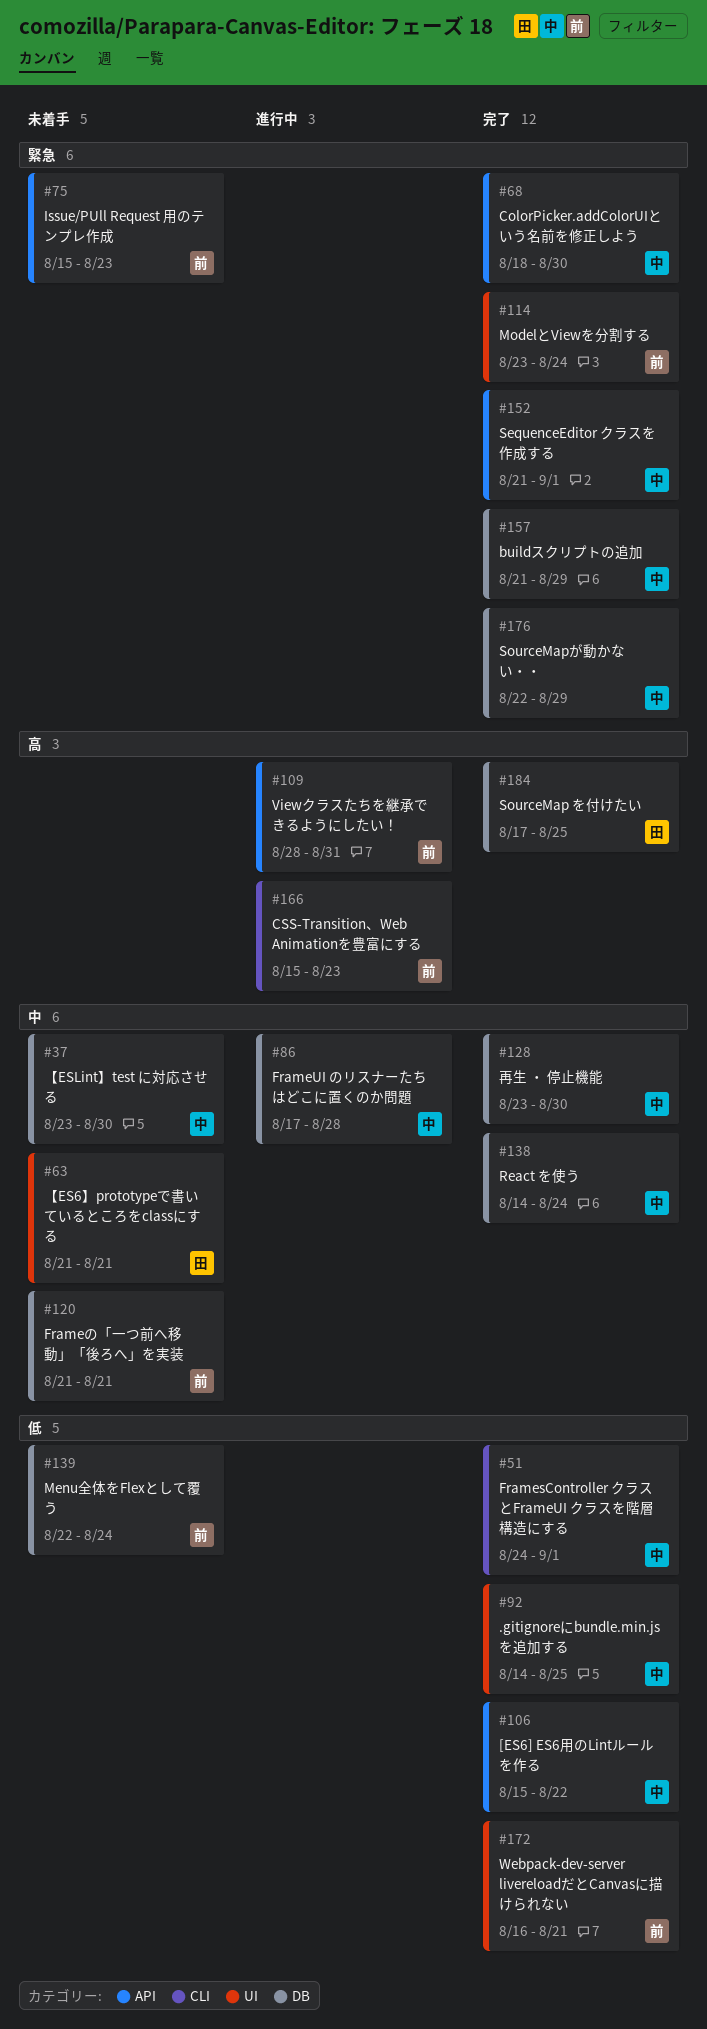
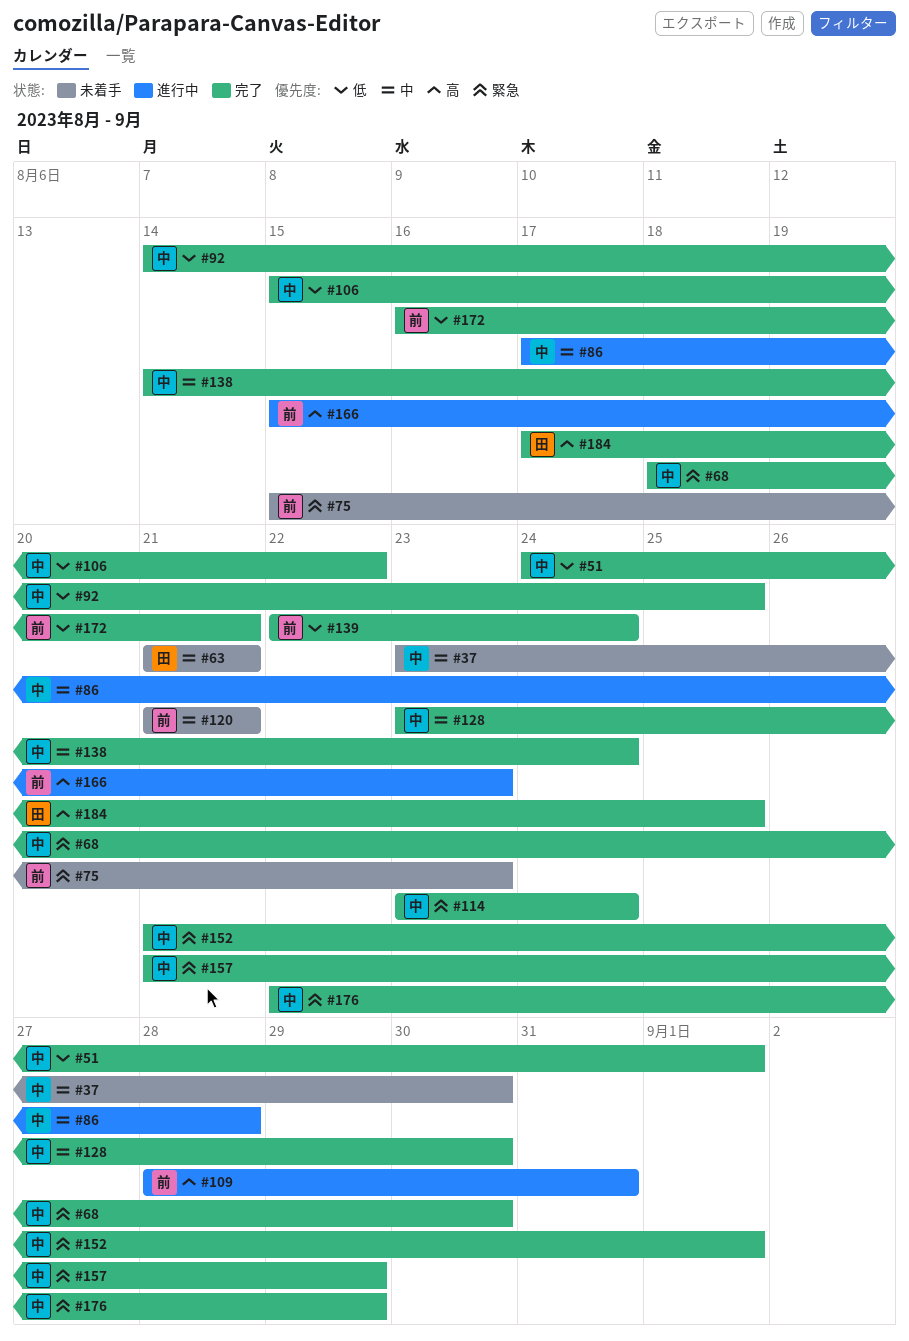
#114, owner: 前 -> 中
#139, status: 未着手 -> 完了

